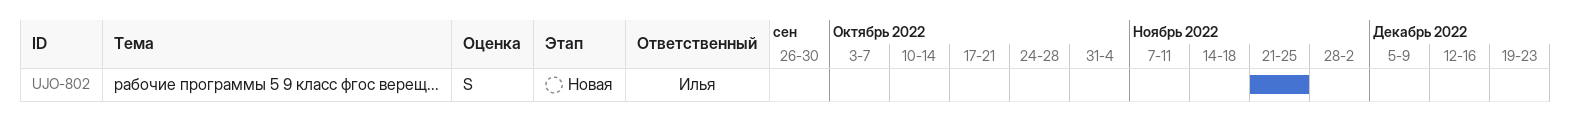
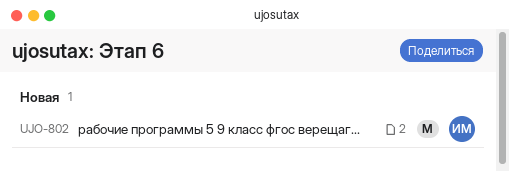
UJO-802, estimate: S -> M

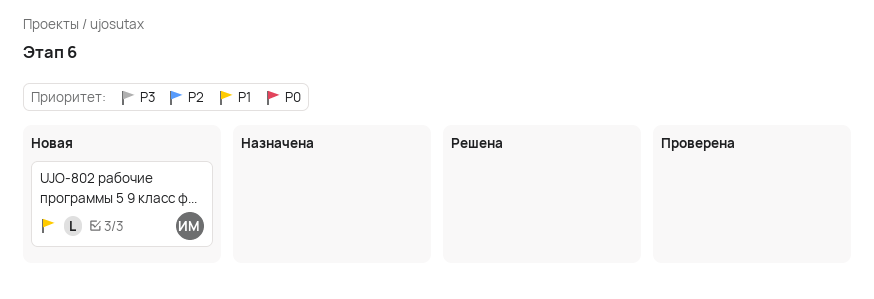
UJO-802, estimate: M -> L

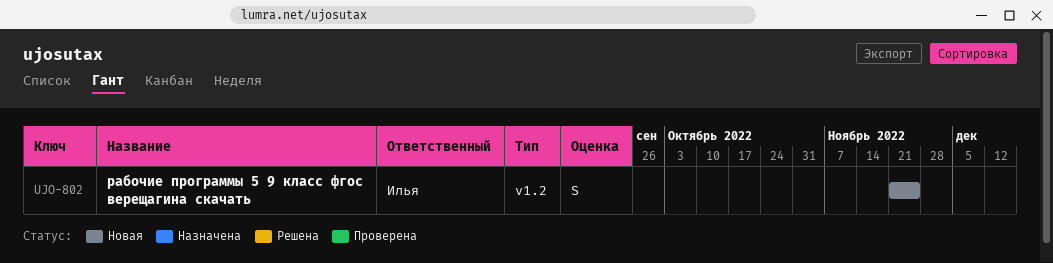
UJO-802, estimate: L -> S

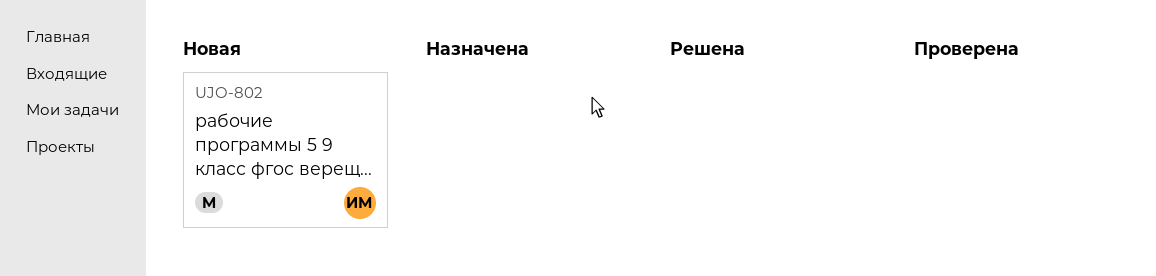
UJO-802, estimate: S -> M

